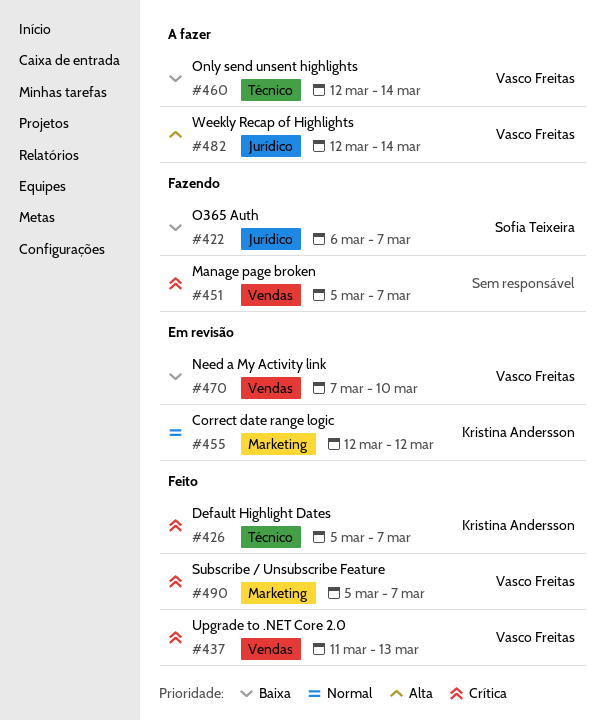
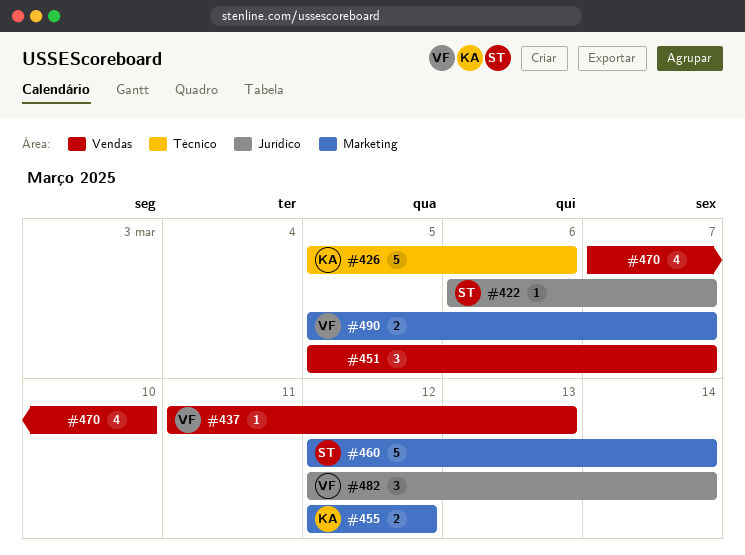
#426, due: Mar 7 -> Mar 6
#460, owner: Vasco Freitas -> Sofia Teixeira
#460, label: Técnico -> Marketing
#470, owner: Vasco Freitas -> none

